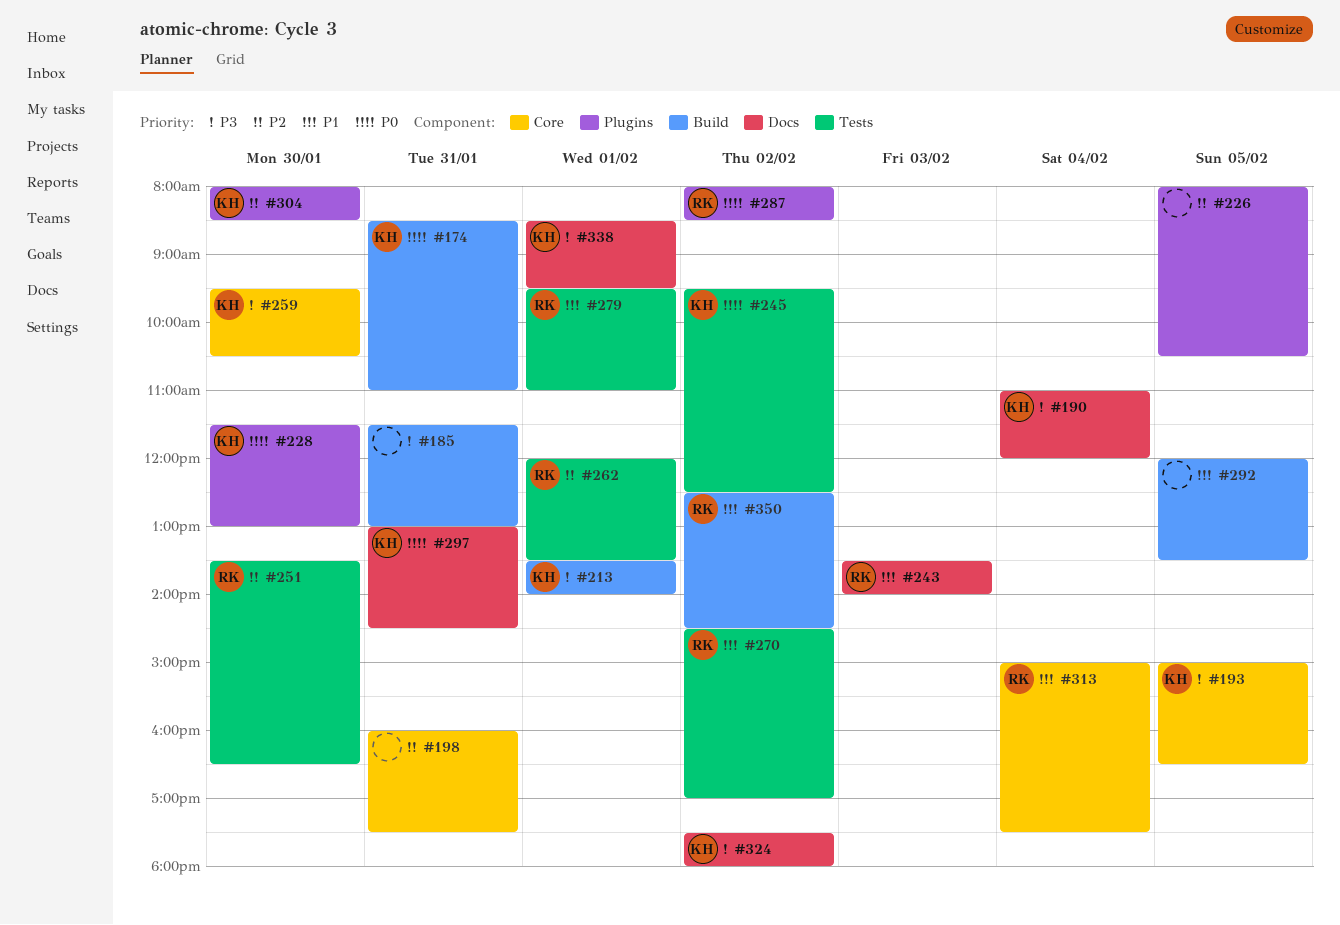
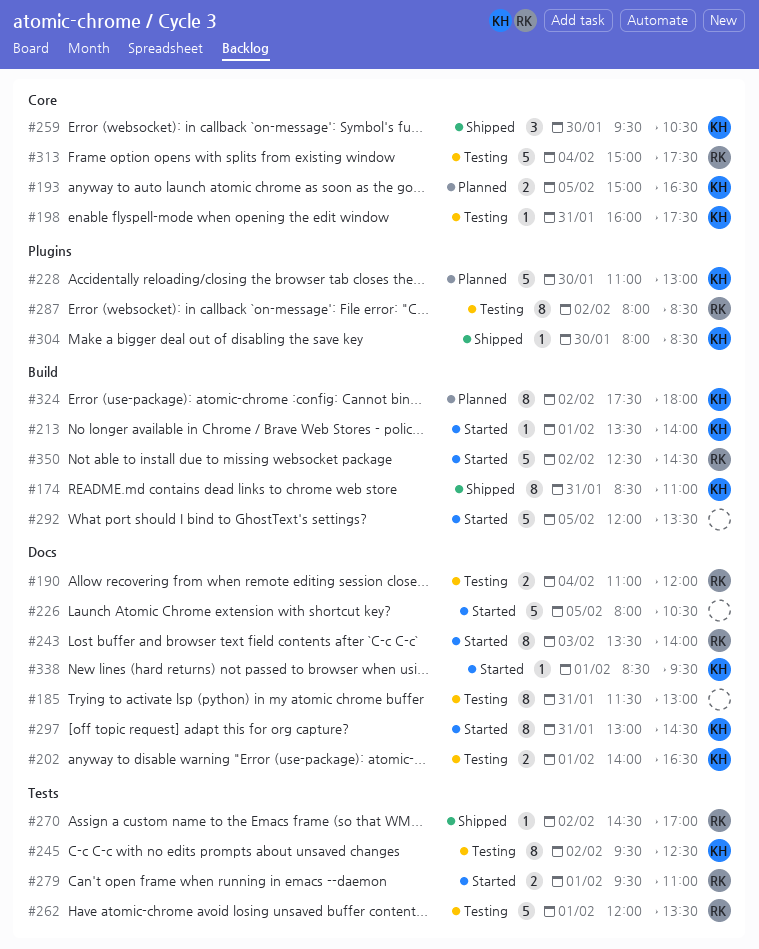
#185, label: Build -> Docs
#190, owner: KH -> RK
#198, owner: none -> KH
#202: none -> present
#226, label: Plugins -> Docs
#228, begins: 11:30 -> 11:00
#251: present -> none
#324, label: Docs -> Build

